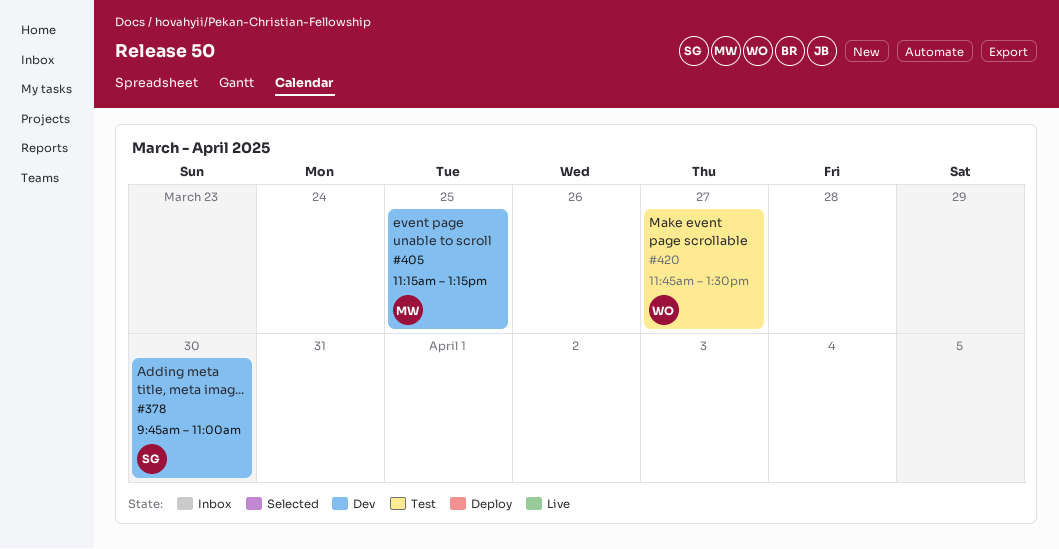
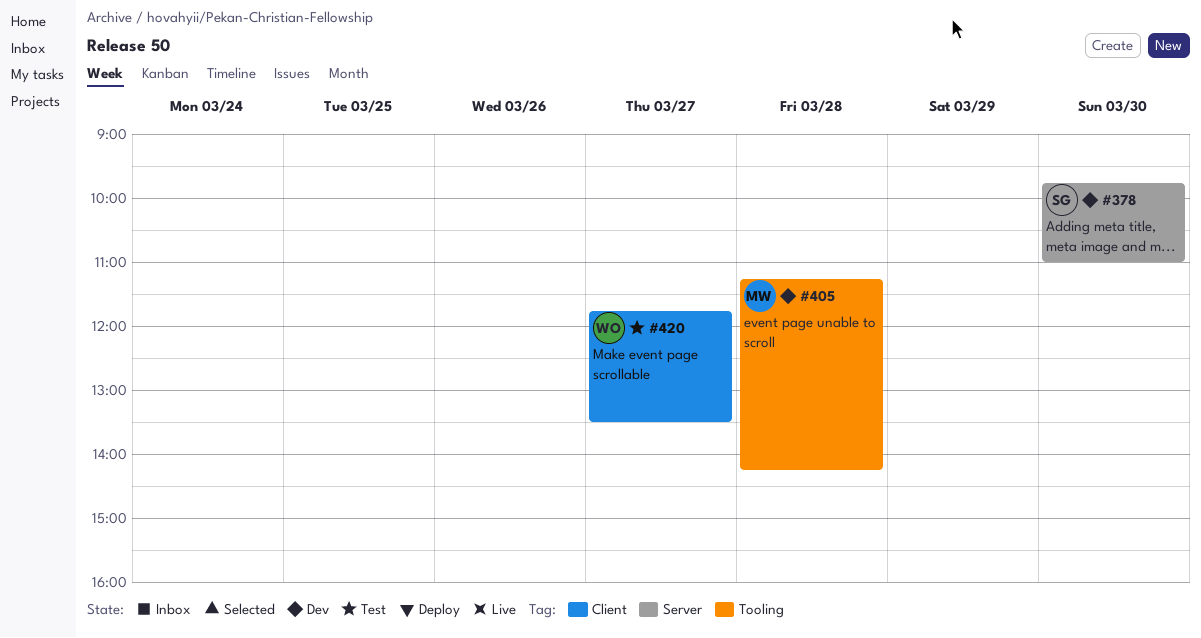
#405, day: Mar 25 -> Mar 28
#405, ends: 13:15 -> 14:15

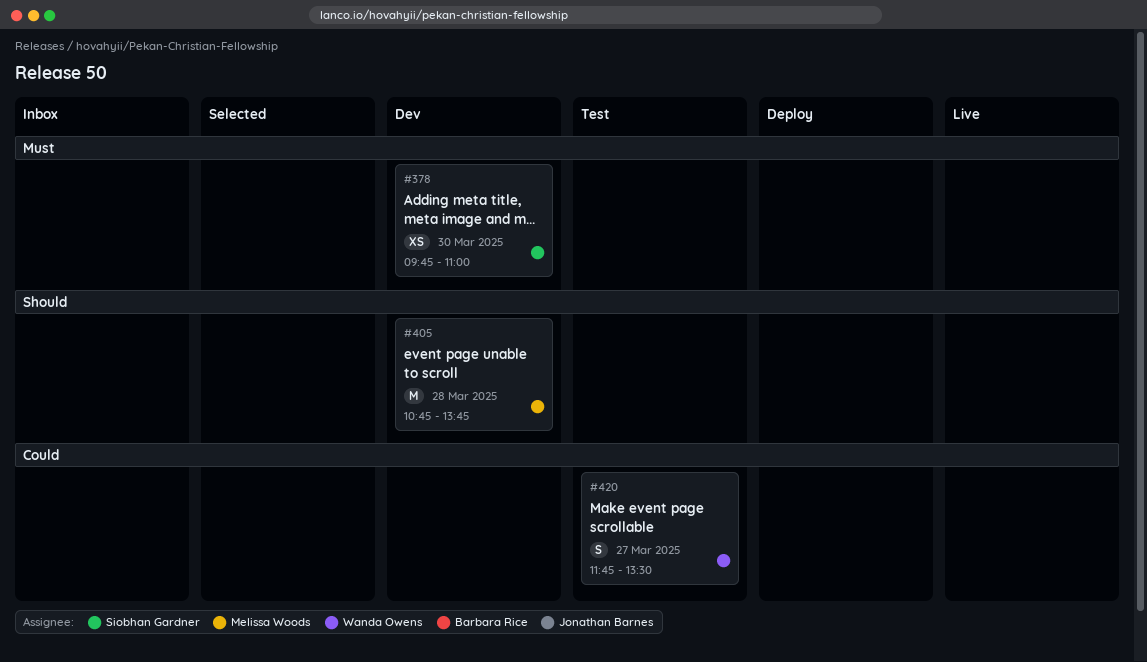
#405, begins: 11:15 -> 10:45
#405, ends: 14:15 -> 13:45

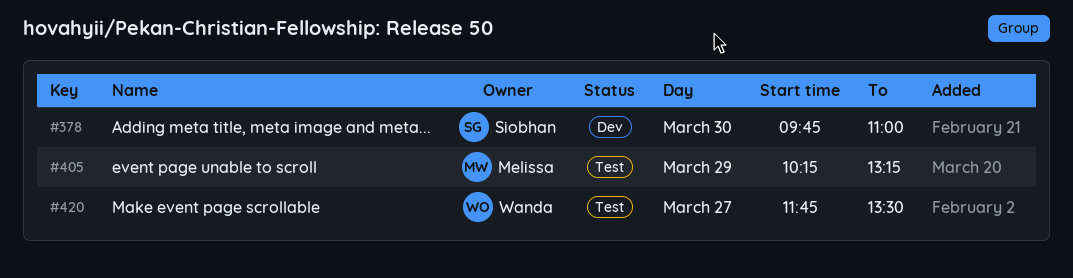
#405, status: Dev -> Test
#405, day: Mar 28 -> Mar 29
#405, begins: 10:45 -> 10:15
#405, ends: 13:45 -> 13:15

